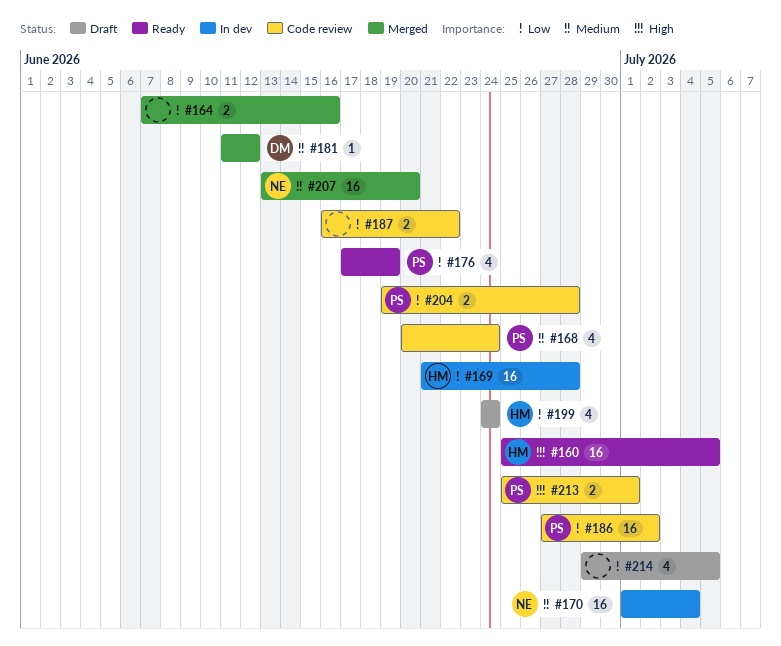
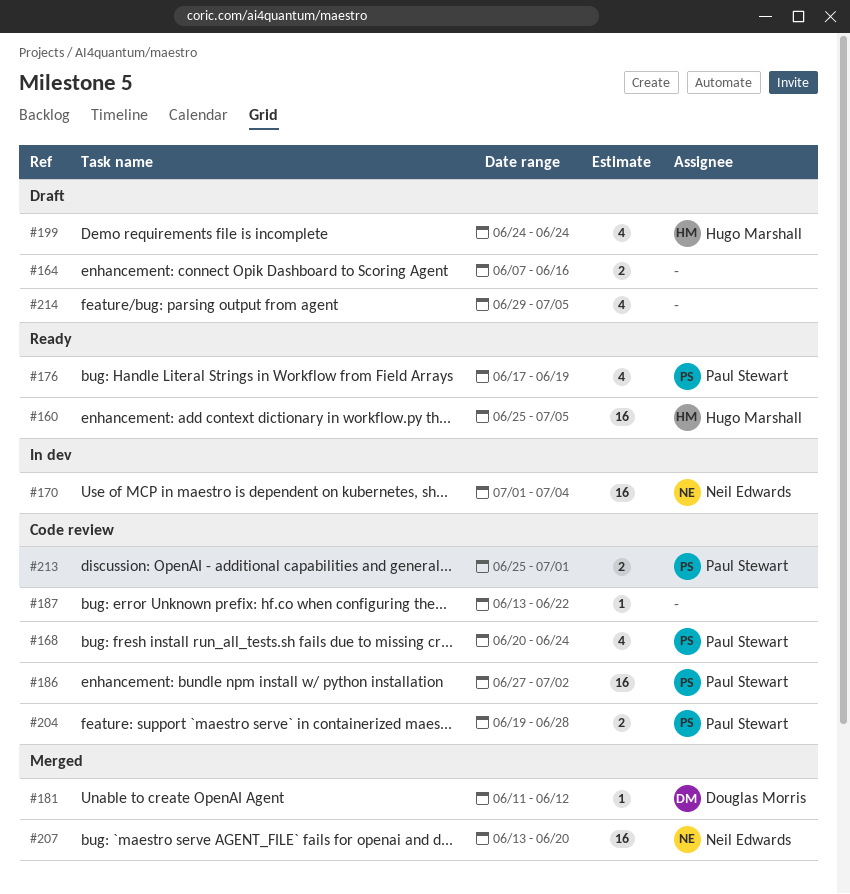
#164, status: Merged -> Draft
#169: present -> none
#187, estimate: 2 -> 1
#187, start: Jun 16 -> Jun 13

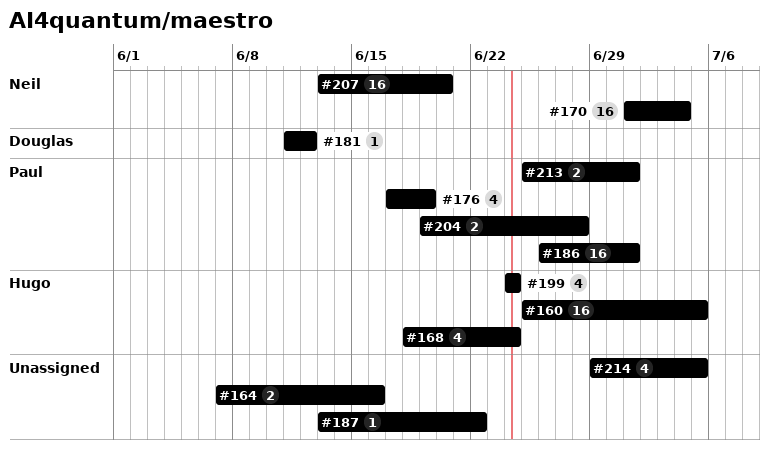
#168, owner: Paul Stewart -> Hugo Marshall
#168, start: Jun 20 -> Jun 18
#186, start: Jun 27 -> Jun 26
#186, due: Jul 2 -> Jul 1

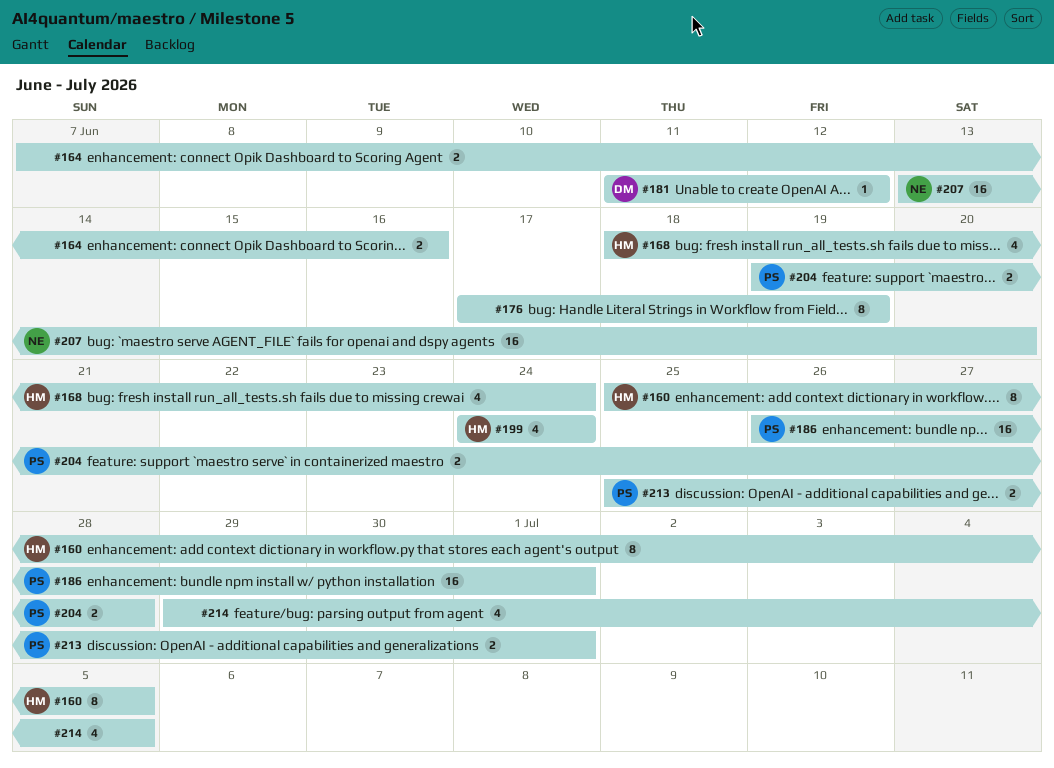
#160, estimate: 16 -> 8
#170: present -> none
#176, owner: Paul -> none
#176, estimate: 4 -> 8
#187: present -> none

